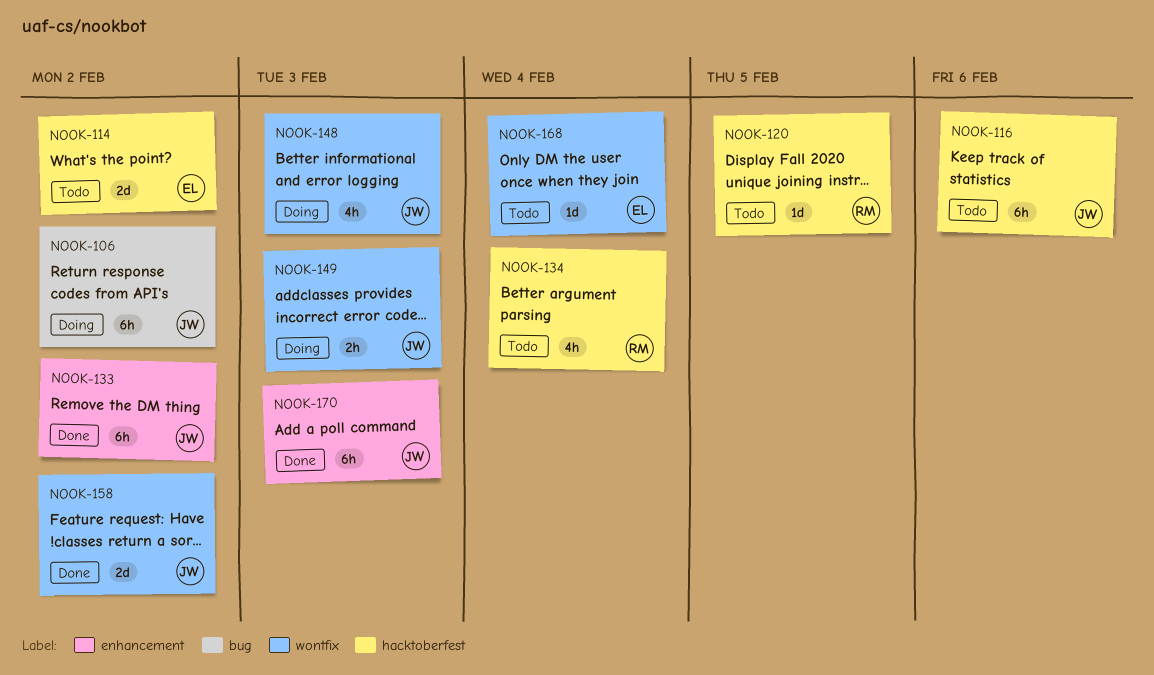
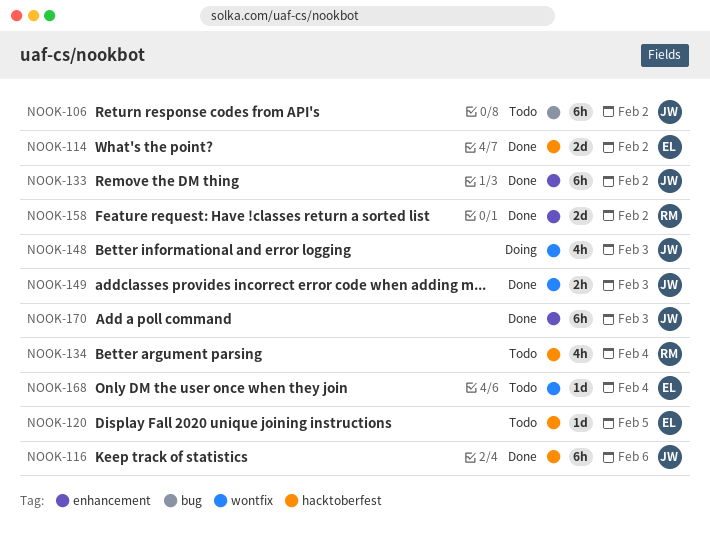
NOOK-106, status: Doing -> Todo
NOOK-114, status: Todo -> Done
NOOK-116, status: Todo -> Done
NOOK-120, owner: RM -> EL
NOOK-149, status: Doing -> Done
NOOK-158, owner: JW -> RM
NOOK-158, label: wontfix -> enhancement

